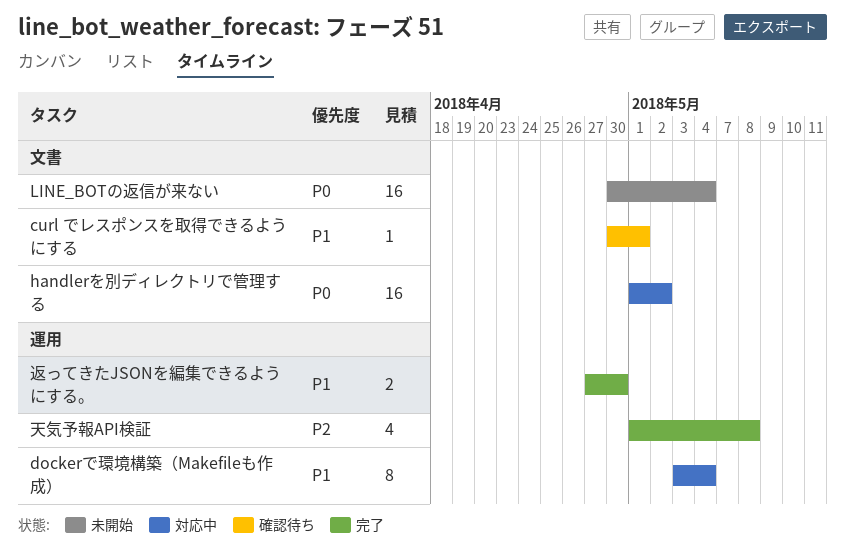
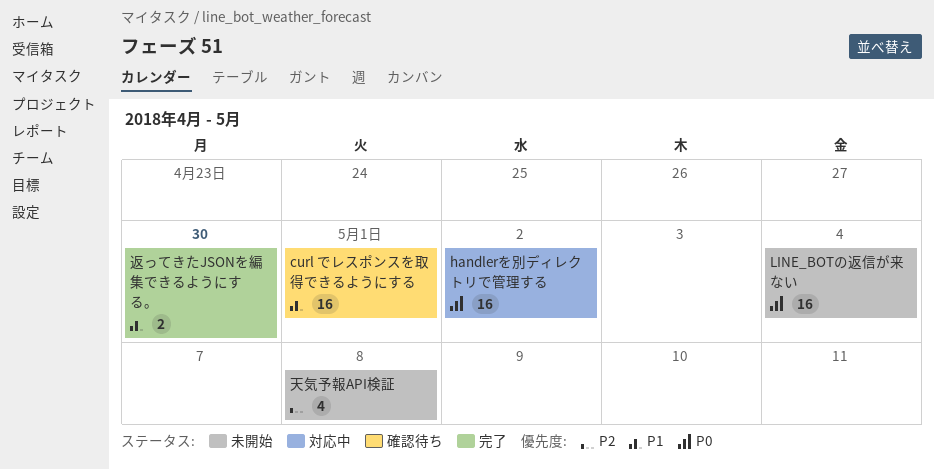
curl でレスポンスを取得できるようにする, estimate: 1 -> 16
dockerで環境構築（Makefileも作成）: present -> none
天気予報API検証, status: 完了 -> 未開始

